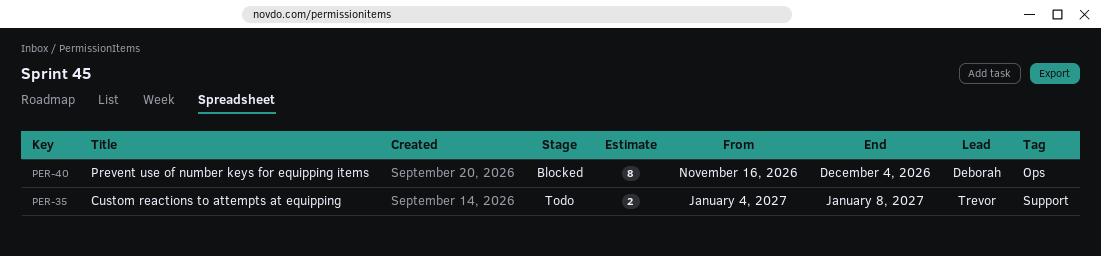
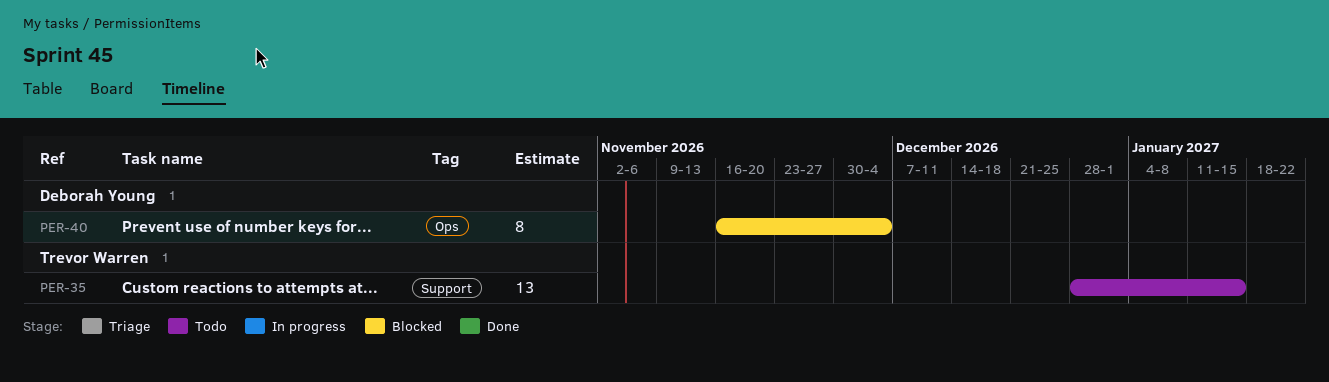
PER-35, estimate: 2 -> 13
PER-35, start: Jan 4 -> Dec 28
PER-35, due: Jan 8 -> Jan 15

